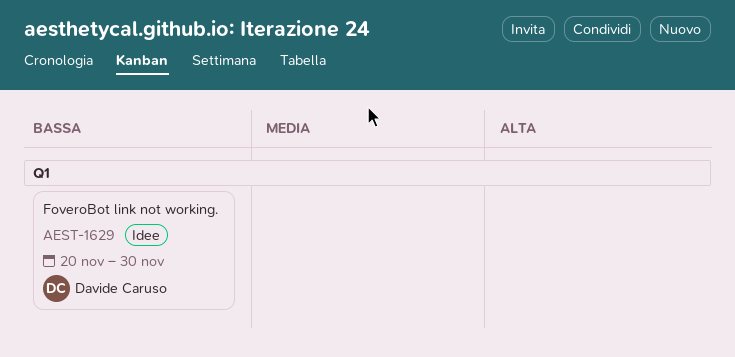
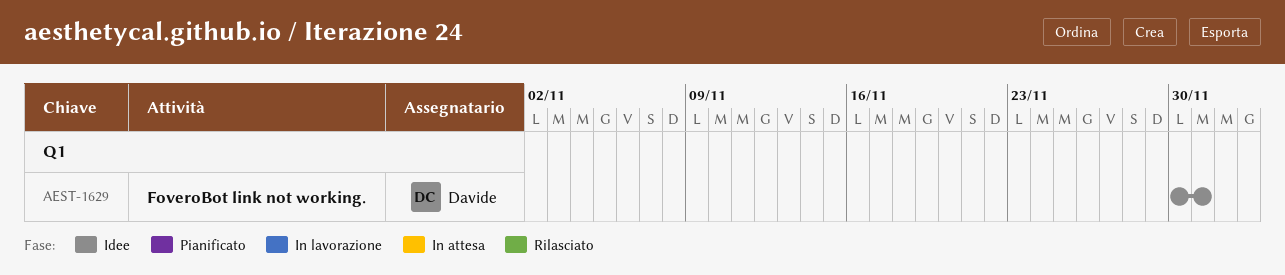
AEST-1629, start: Nov 20 -> Nov 30
AEST-1629, due: Nov 30 -> Dec 1

